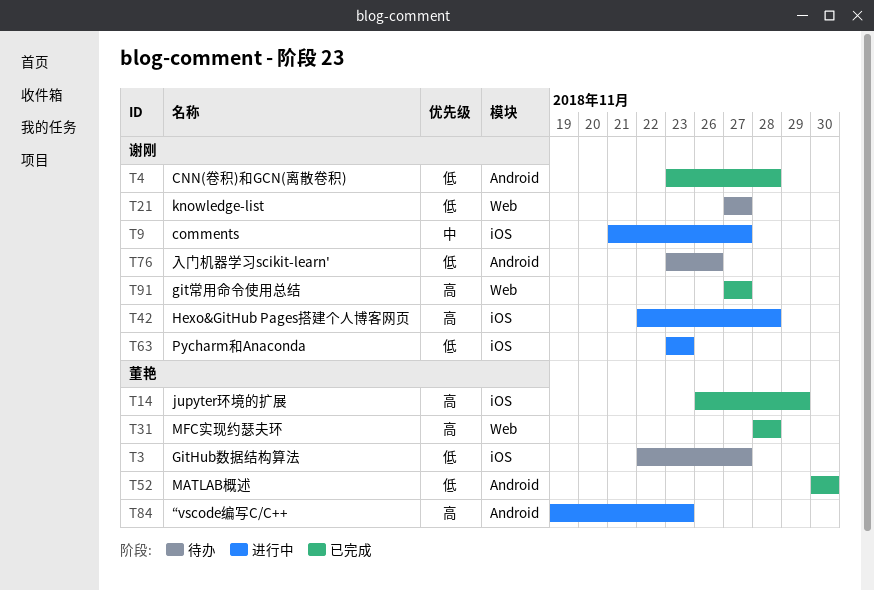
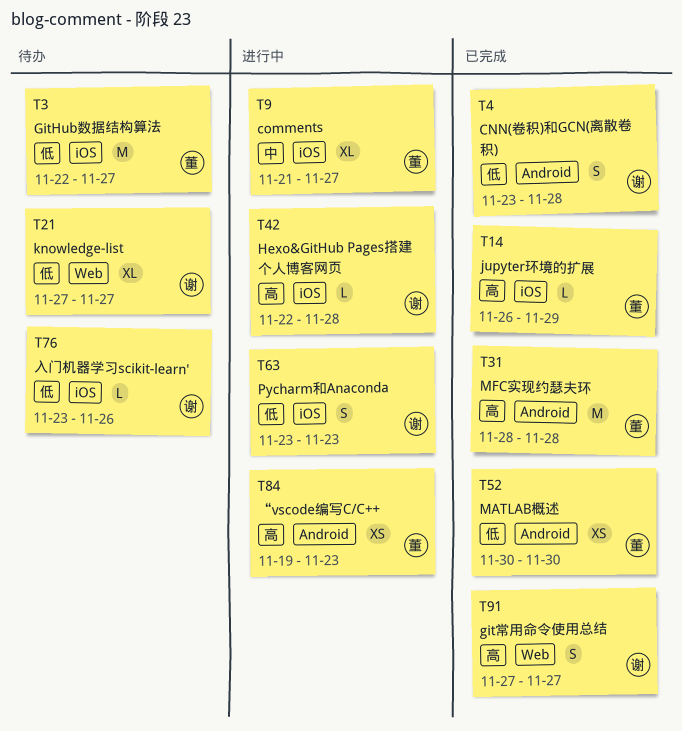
T9, owner: 谢刚 -> 董艳
T31, label: Web -> Android
T76, label: Android -> iOS

